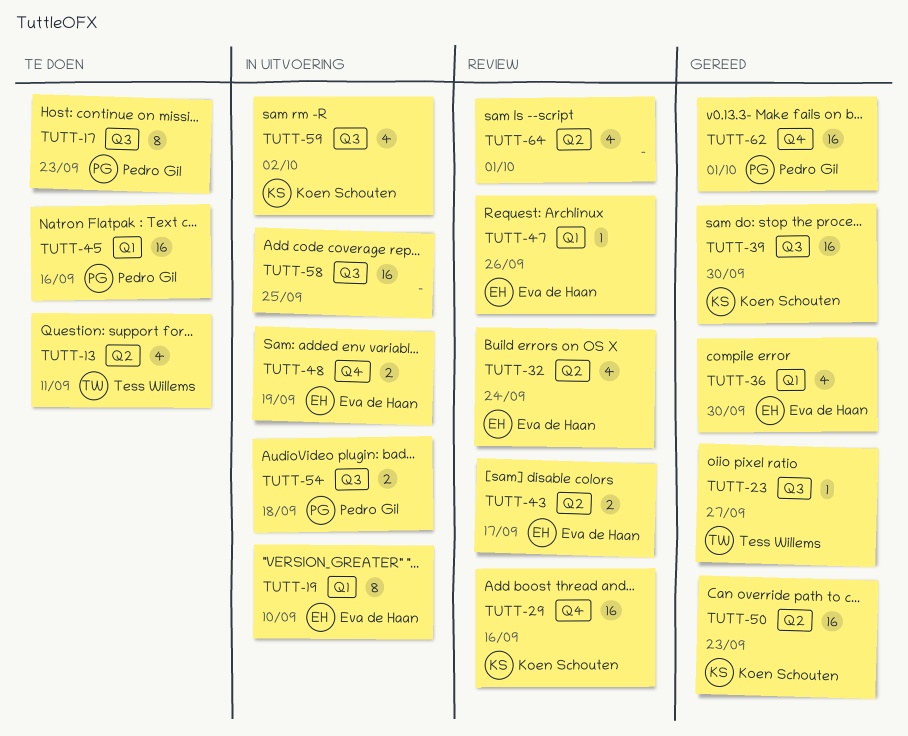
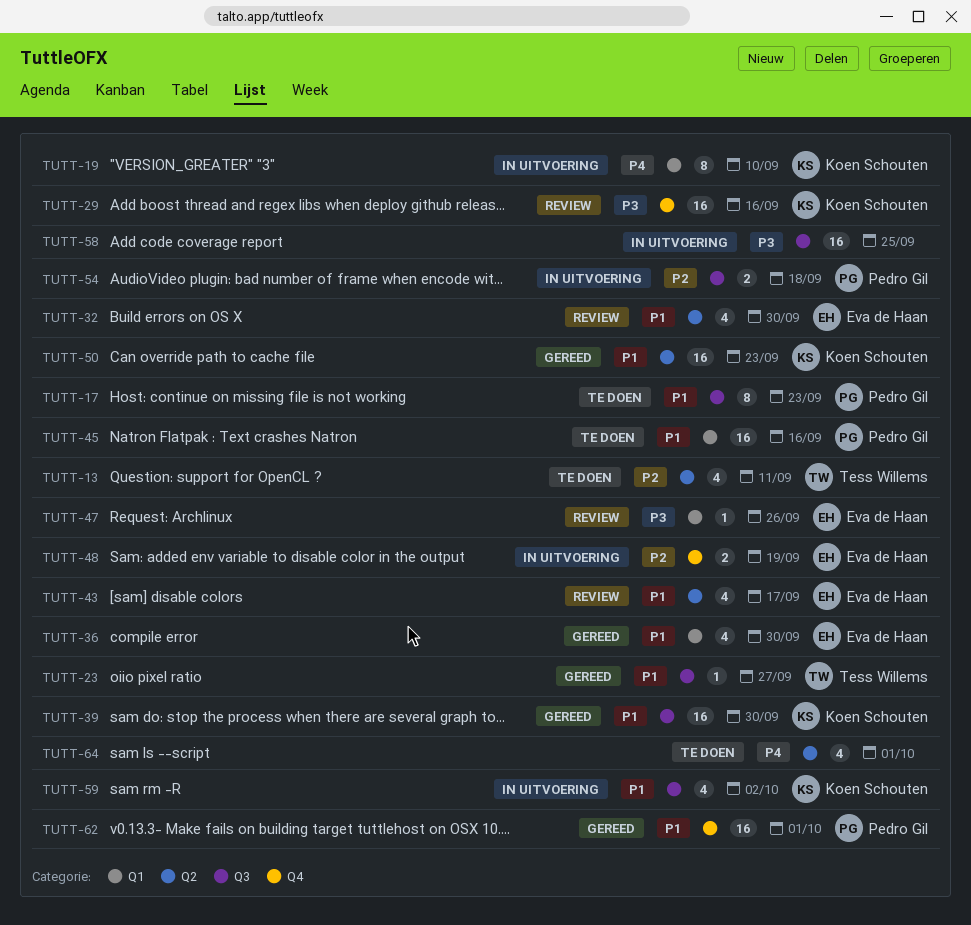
TUTT-19, owner: Eva de Haan -> Koen Schouten
TUTT-32, due: Sep 24 -> Sep 30
TUTT-43, estimate: 2 -> 4
TUTT-64, status: Review -> Te doen

